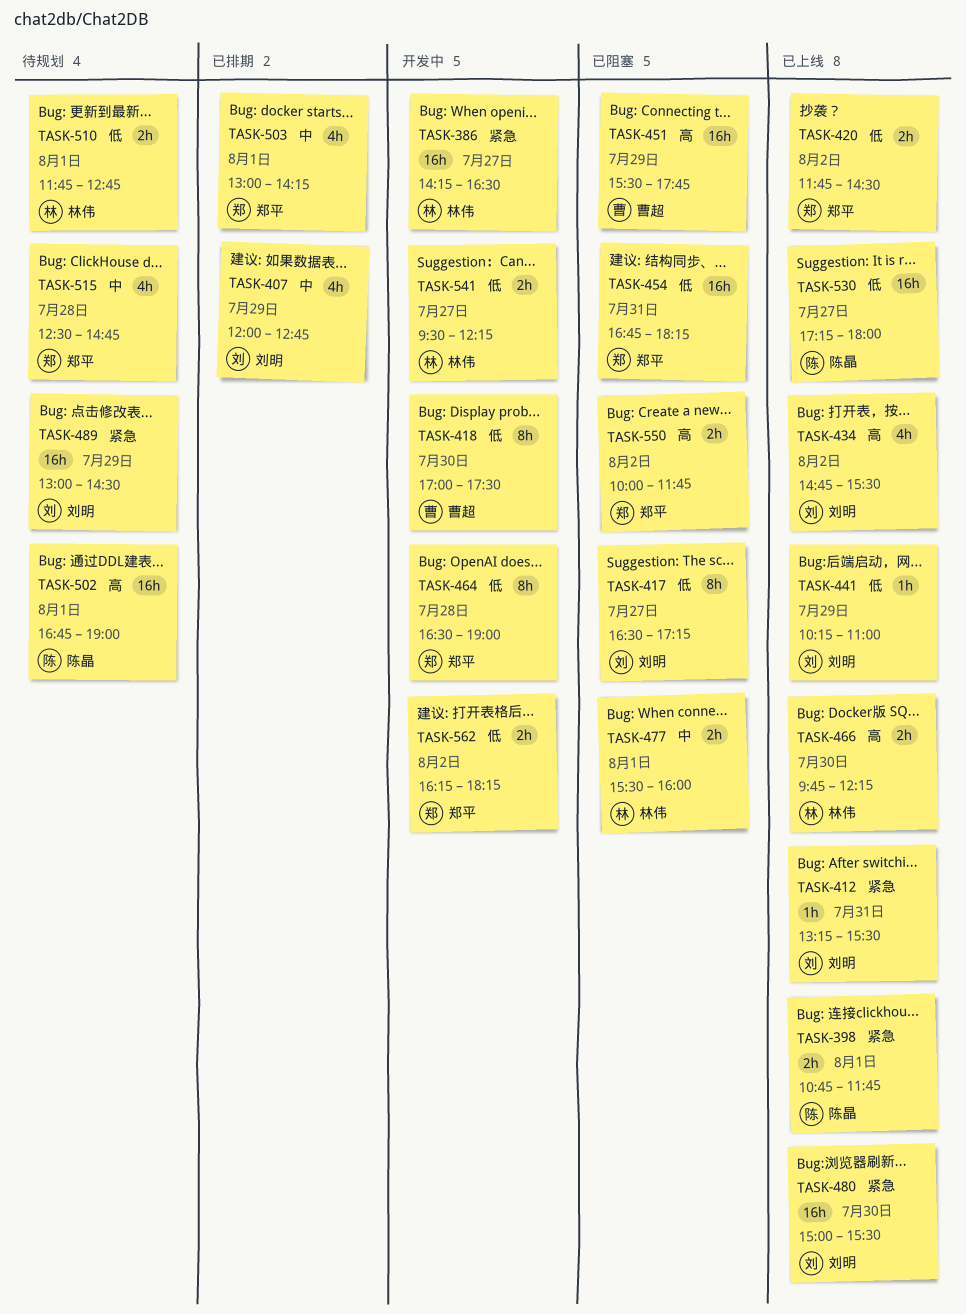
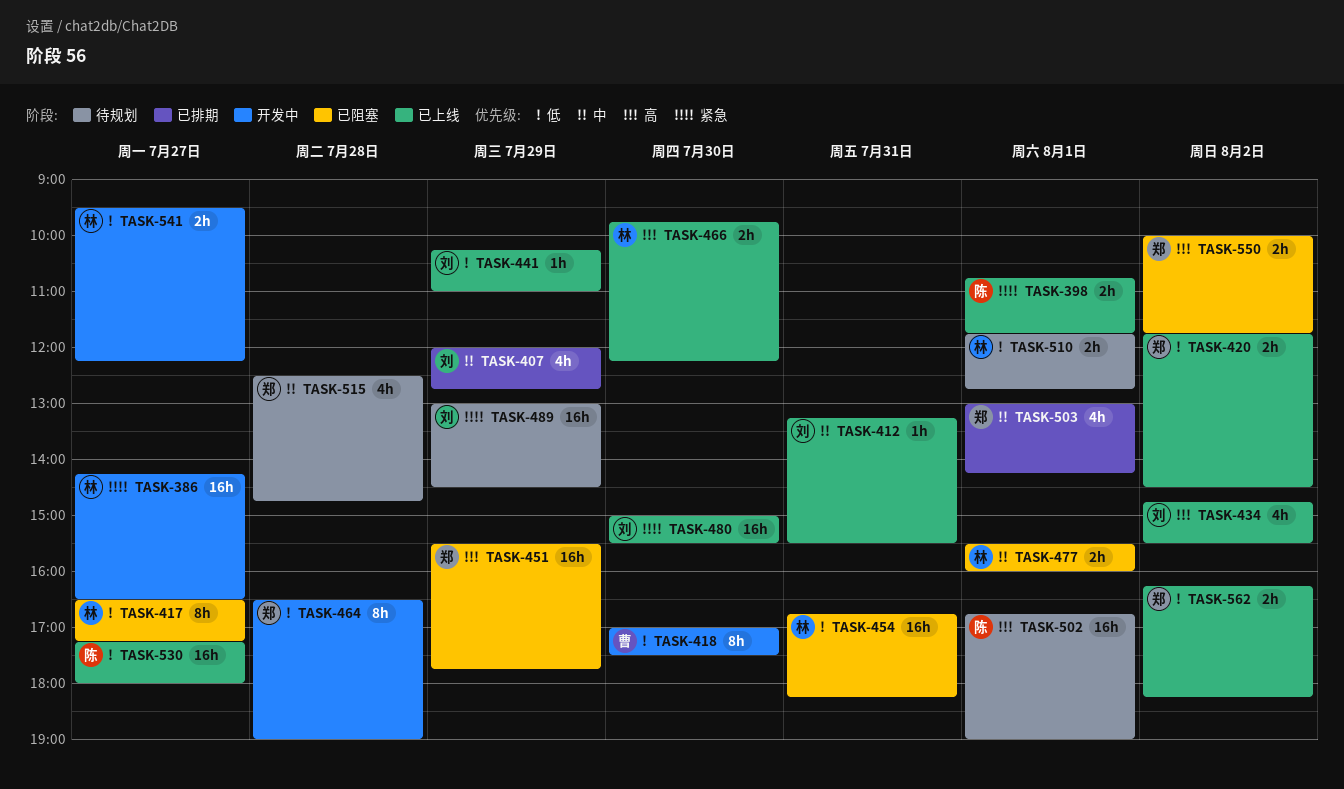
TASK-412, priority: 紧急 -> 中
TASK-417, owner: 刘明 -> 林伟
TASK-451, owner: 曹超 -> 郑平
TASK-454, owner: 郑平 -> 林伟
TASK-562, status: 开发中 -> 已上线

